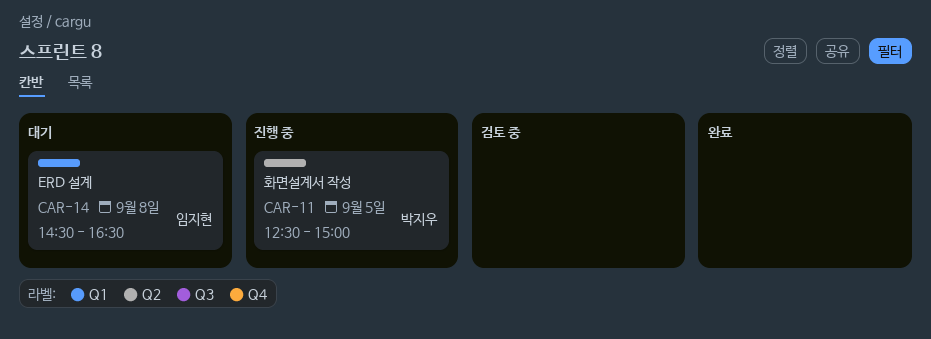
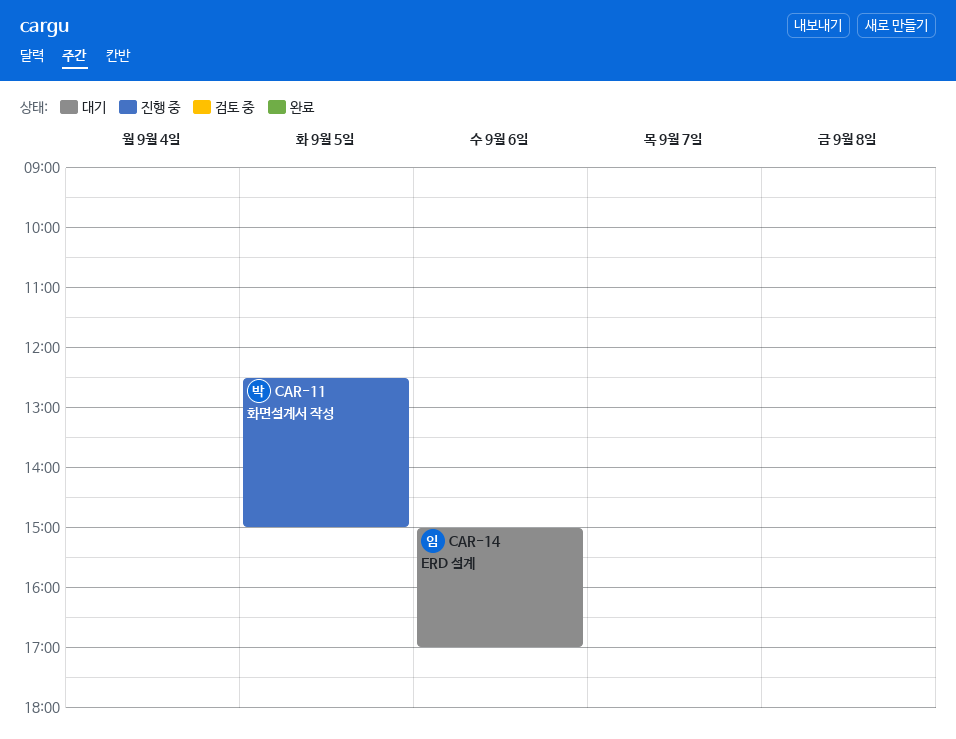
CAR-14, day: Sep 8 -> Sep 6
CAR-14, begins: 14:30 -> 15:00
CAR-14, ends: 16:30 -> 17:00

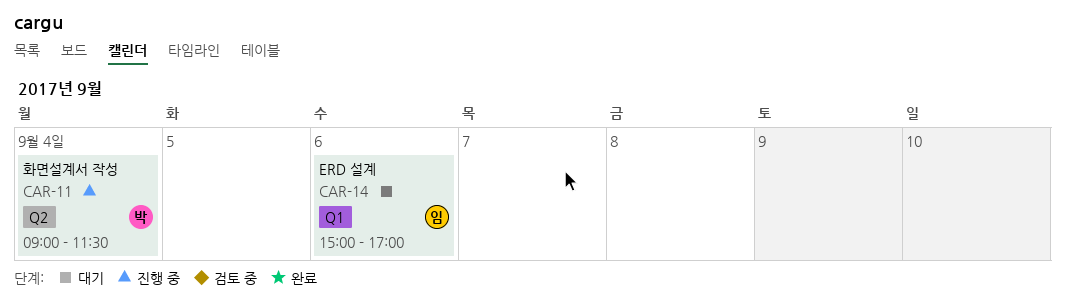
CAR-11, day: Sep 5 -> Sep 4
CAR-11, begins: 12:30 -> 09:00
CAR-11, ends: 15:00 -> 11:30

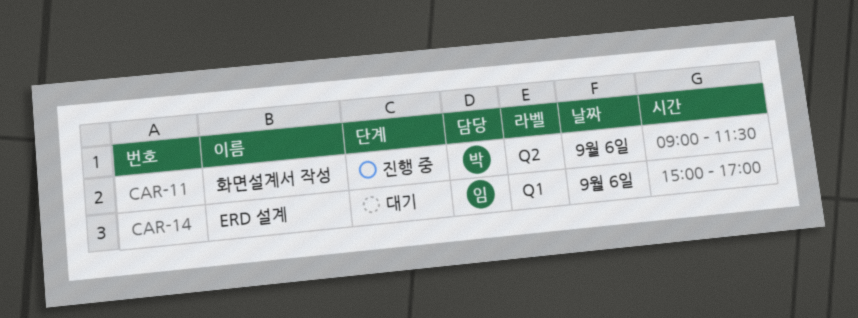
CAR-11, day: Sep 4 -> Sep 6

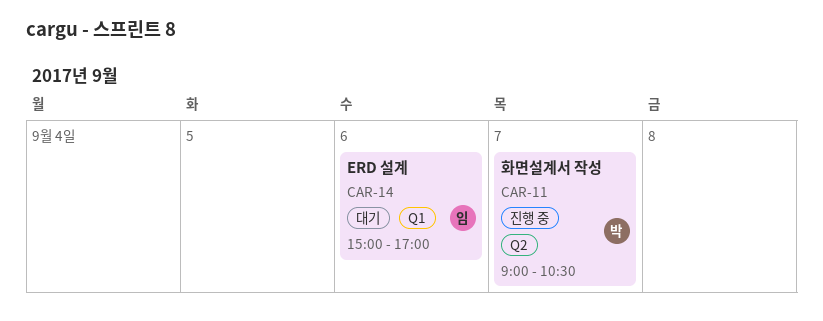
CAR-11, day: Sep 6 -> Sep 7
CAR-11, ends: 11:30 -> 10:30

